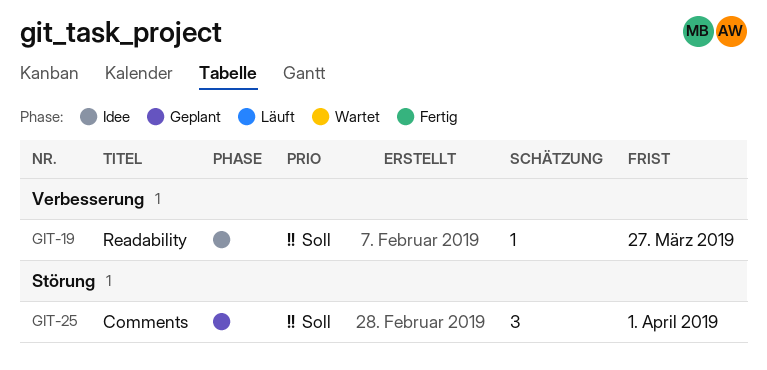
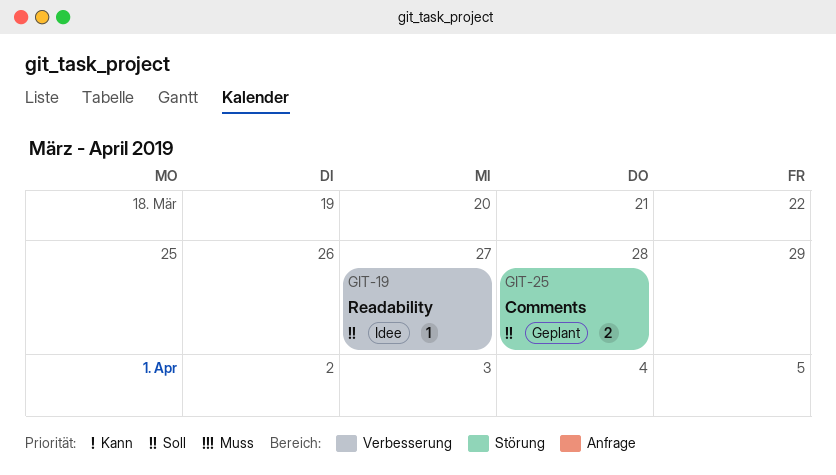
GIT-25, estimate: 3 -> 2
GIT-25, due: Apr 1 -> Mar 28

